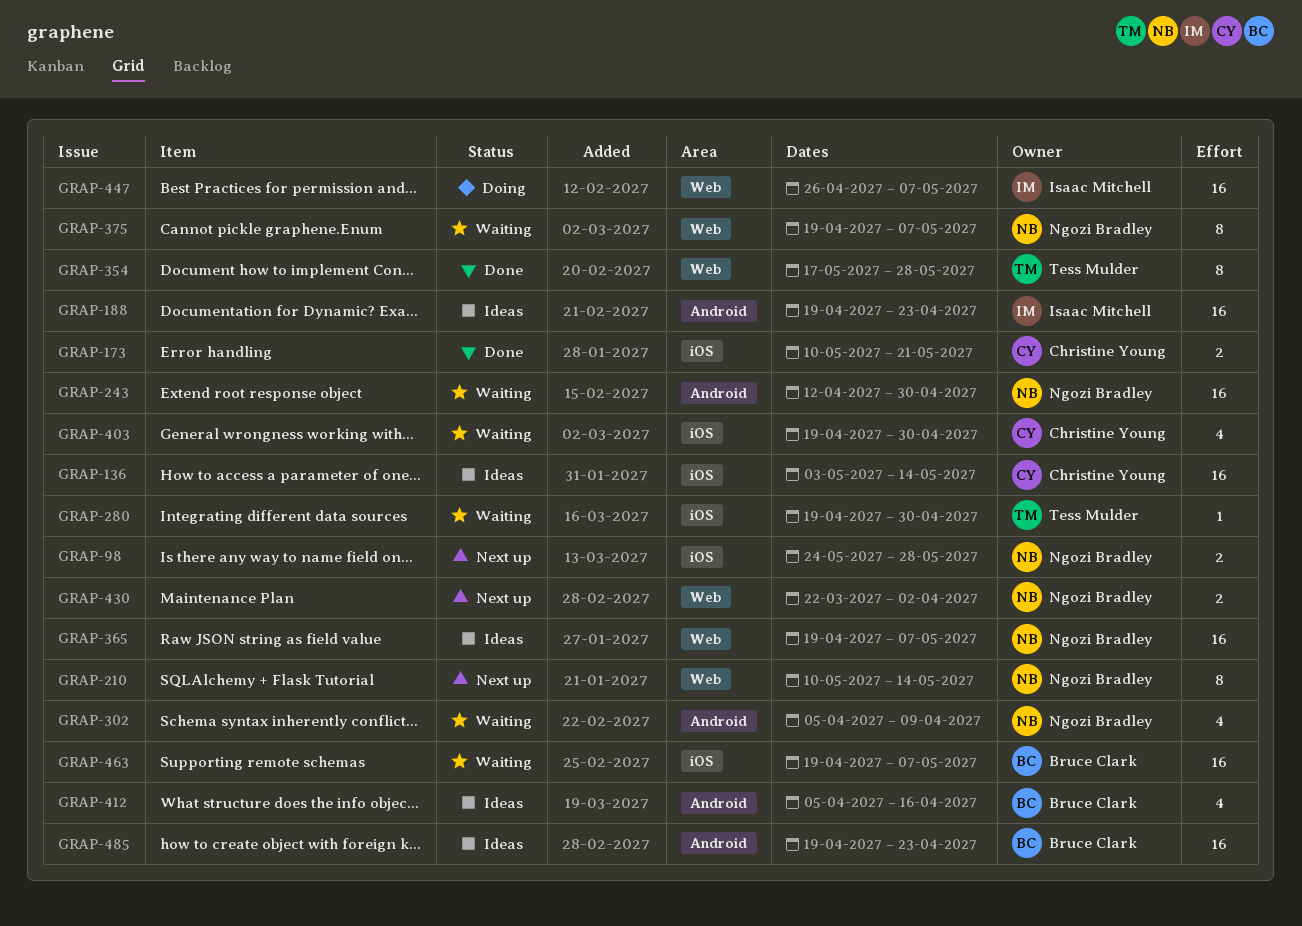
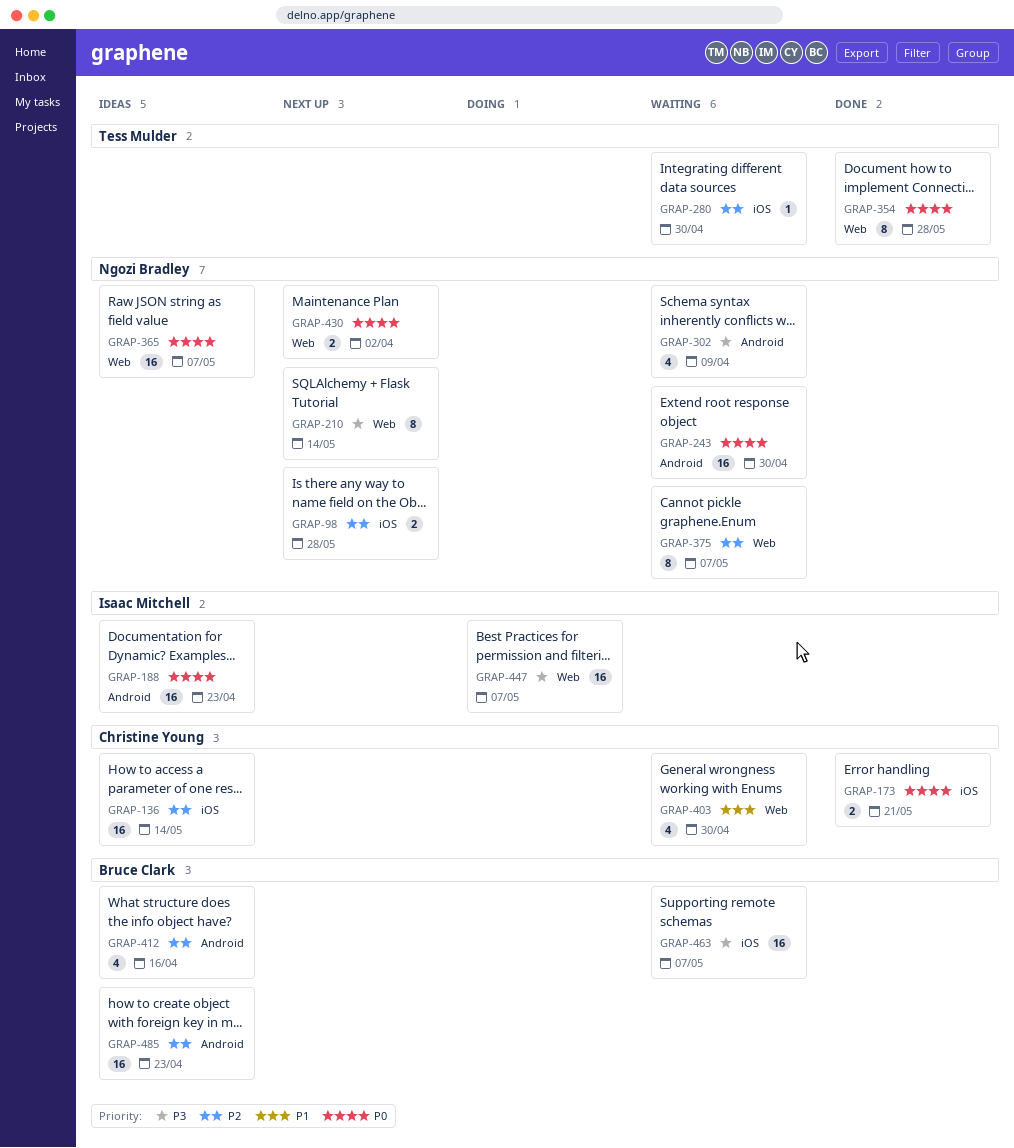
GRAP-403, label: iOS -> Web

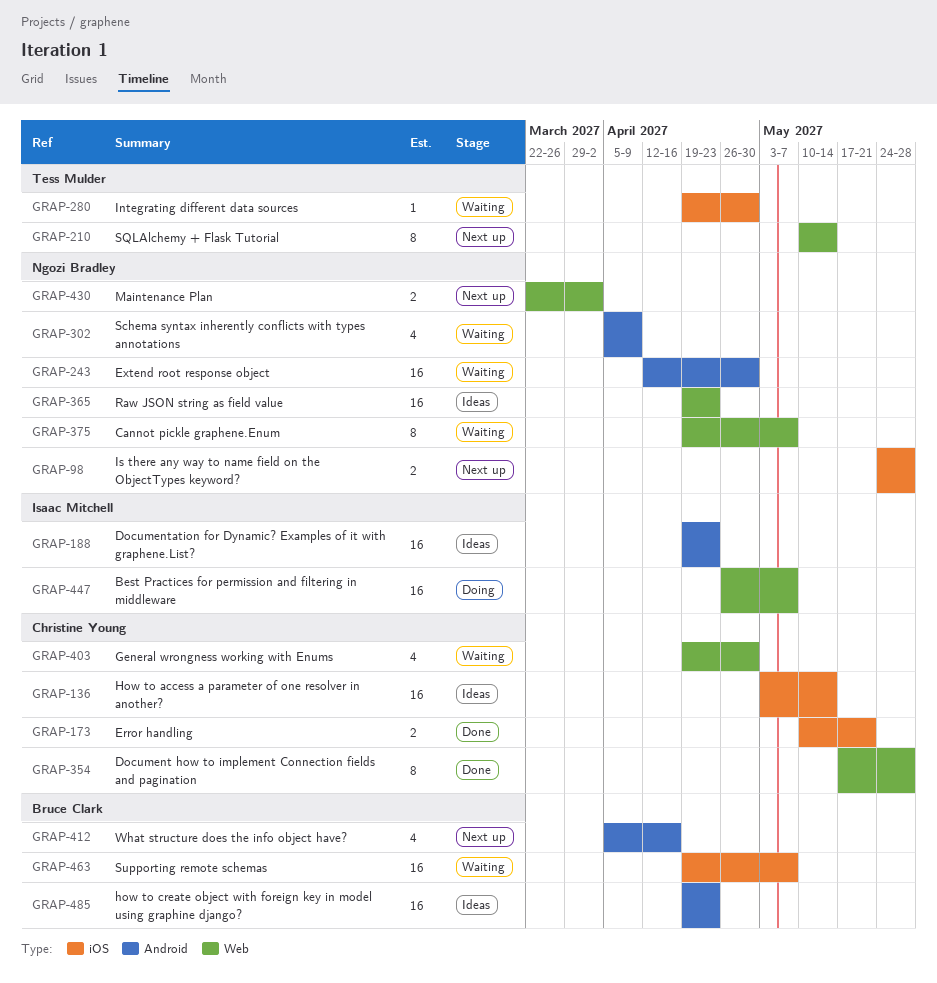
GRAP-210, owner: Ngozi Bradley -> Tess Mulder
GRAP-354, owner: Tess Mulder -> Christine Young
GRAP-365, due: May 7 -> Apr 23
GRAP-412, status: Ideas -> Next up

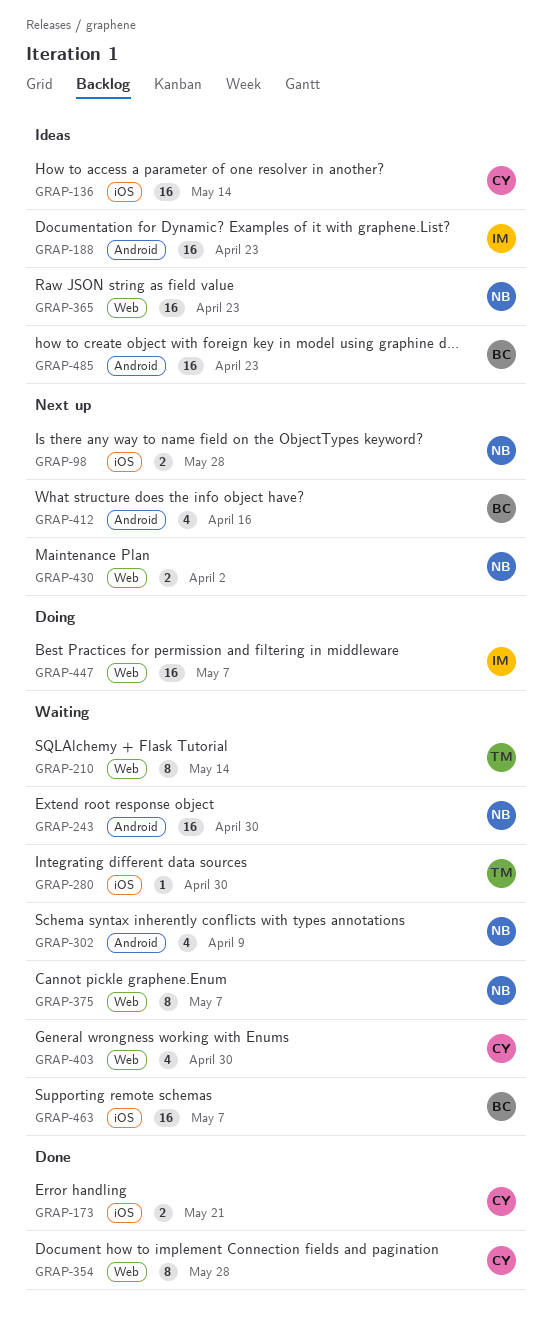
GRAP-210, status: Next up -> Waiting

